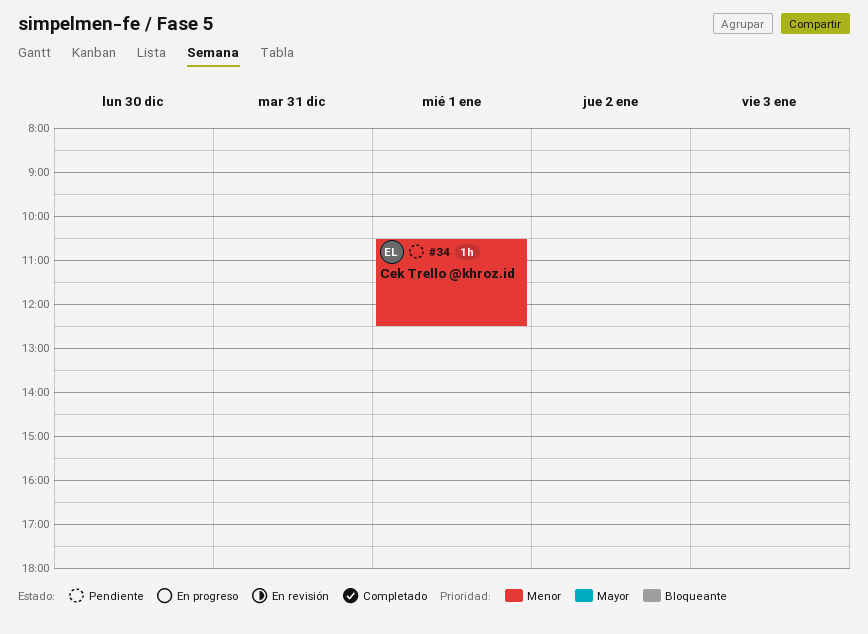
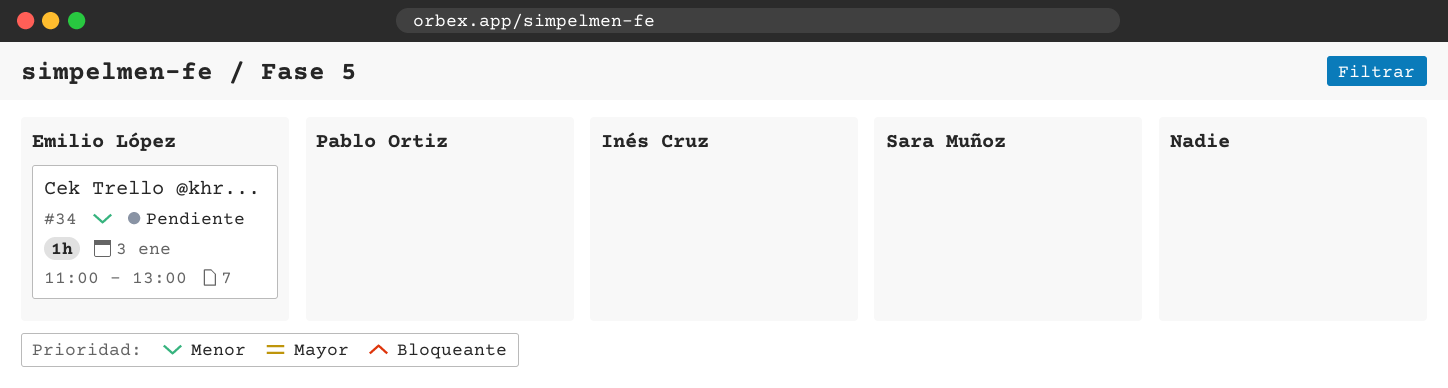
#34, day: Jan 1 -> Jan 3
#34, begins: 10:30 -> 11:00
#34, ends: 12:30 -> 13:00

